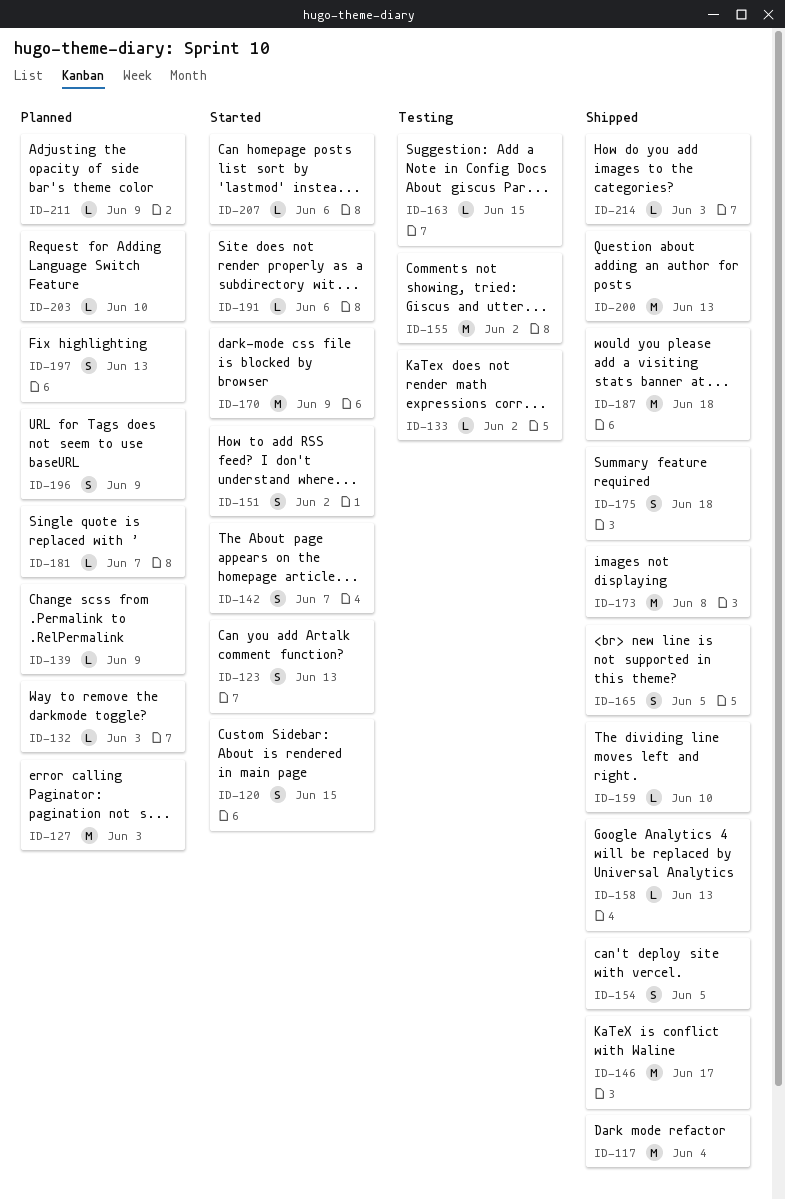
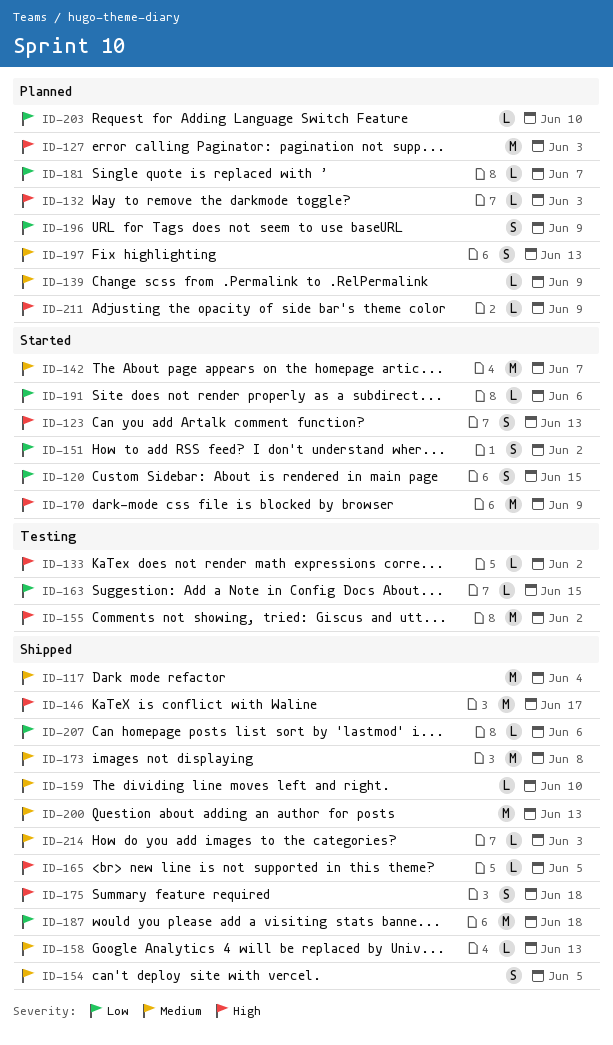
ID-142, estimate: S -> M
ID-165, estimate: S -> L
ID-207, status: Started -> Shipped

